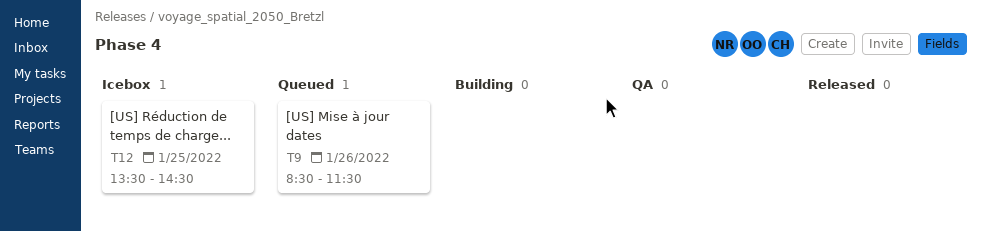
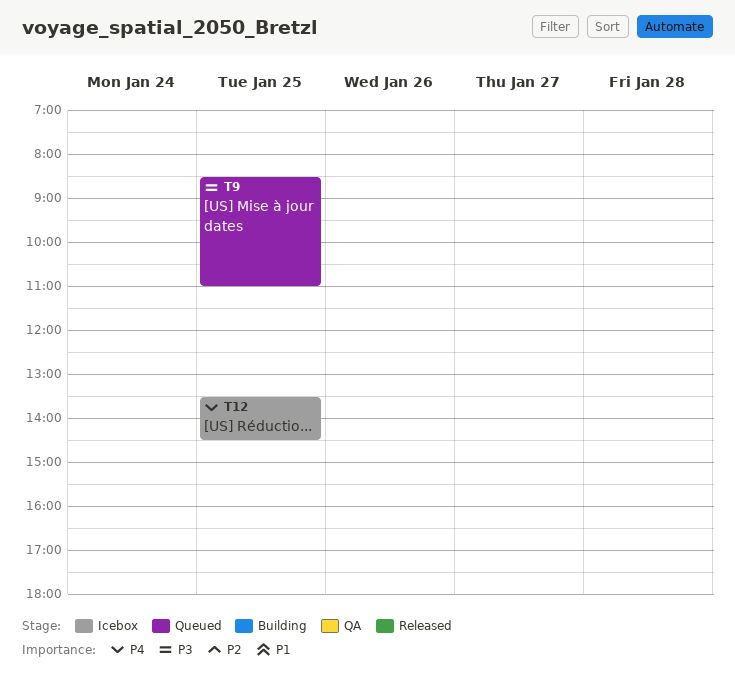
T9, day: Jan 26 -> Jan 25
T9, ends: 11:30 -> 11:00

